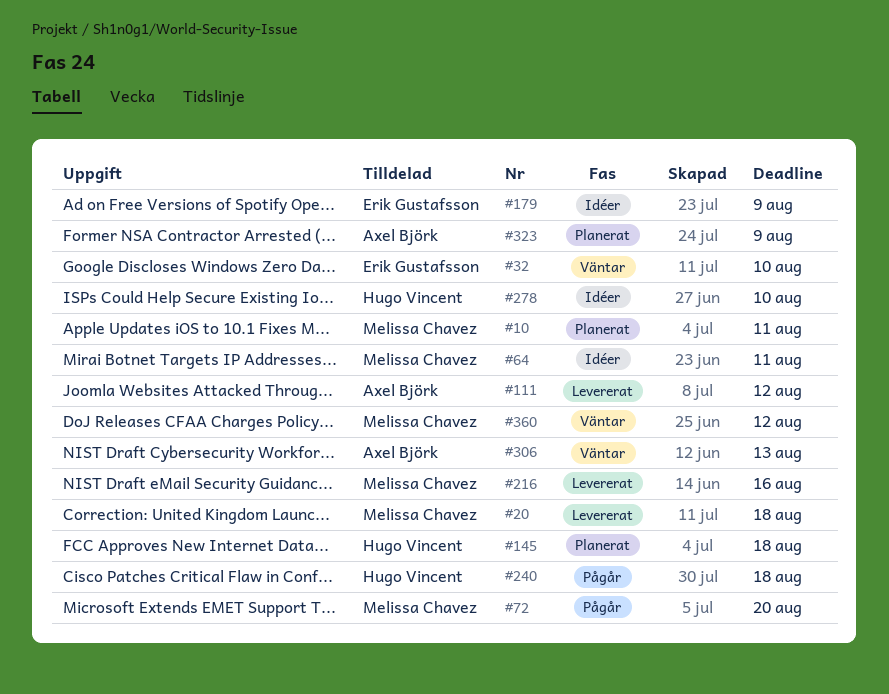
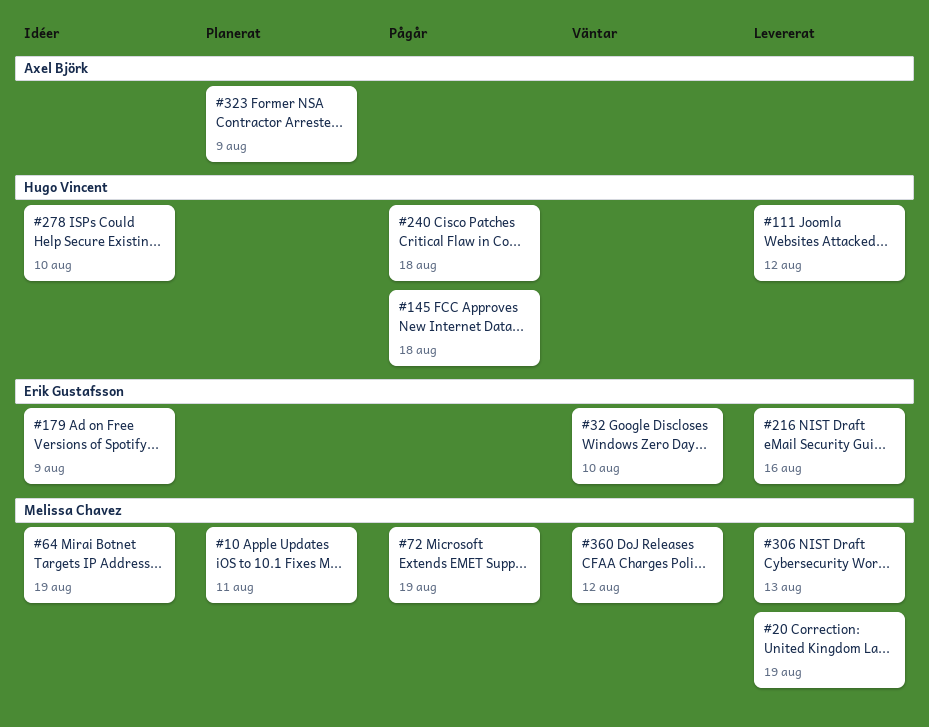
#20, due: Aug 18 -> Aug 19
#64, due: Aug 11 -> Aug 19
#72, due: Aug 20 -> Aug 19
#111, owner: Axel Björk -> Hugo Vincent
#145, status: Planerat -> Pågår
#216, owner: Melissa Chavez -> Erik Gustafsson
#306, status: Väntar -> Levererat
#306, owner: Axel Björk -> Melissa Chavez

